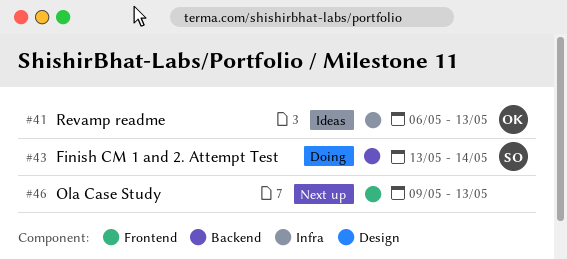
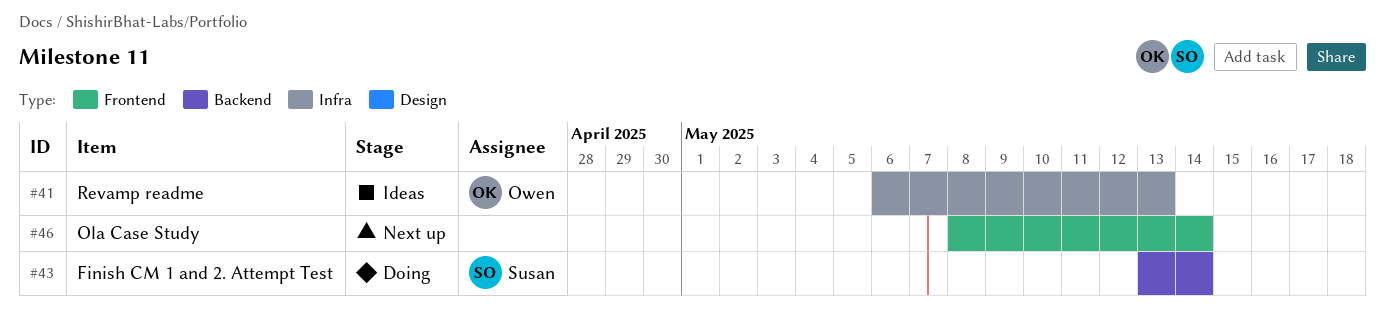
#46, start: May 9 -> May 8
#46, due: May 13 -> May 14

